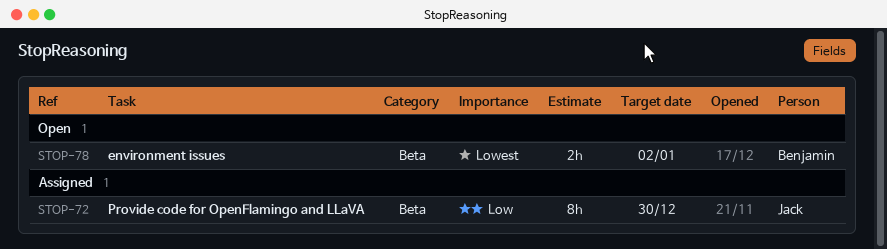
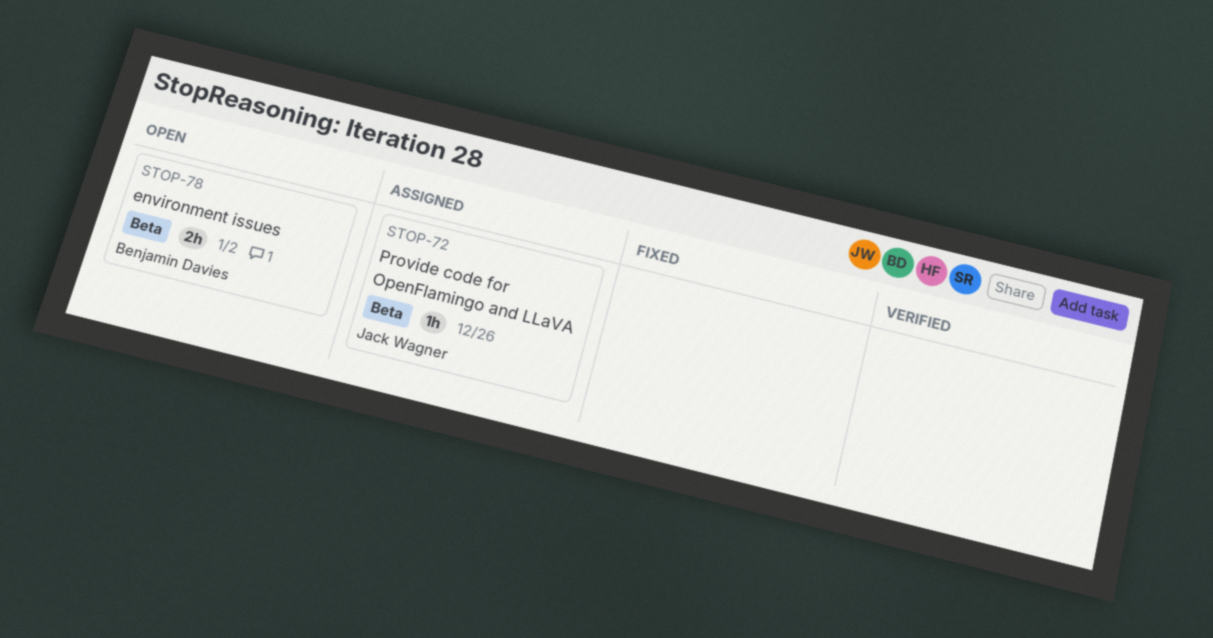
STOP-72, estimate: 8h -> 1h
STOP-72, due: Dec 30 -> Dec 26

